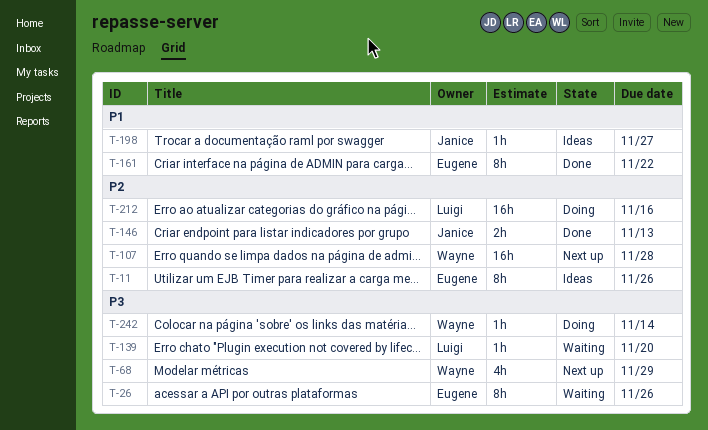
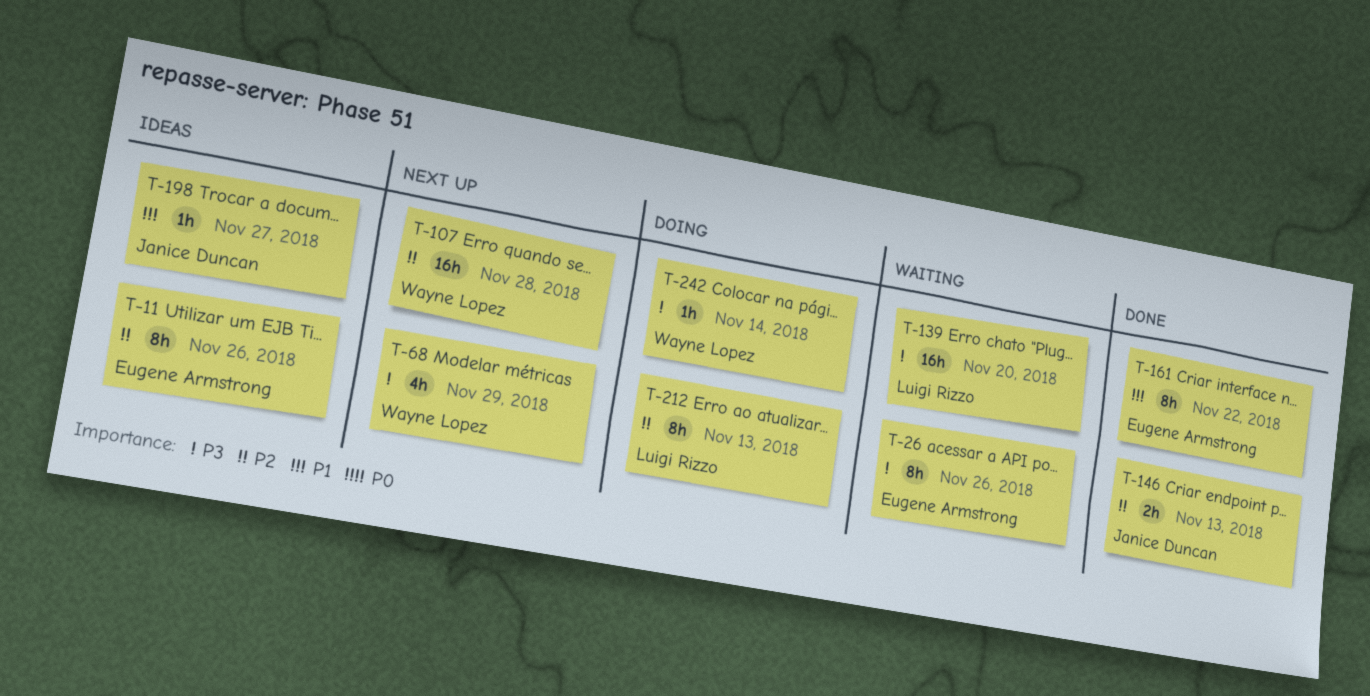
T-139, estimate: 1h -> 16h
T-212, estimate: 16h -> 8h
T-212, due: Nov 16 -> Nov 13

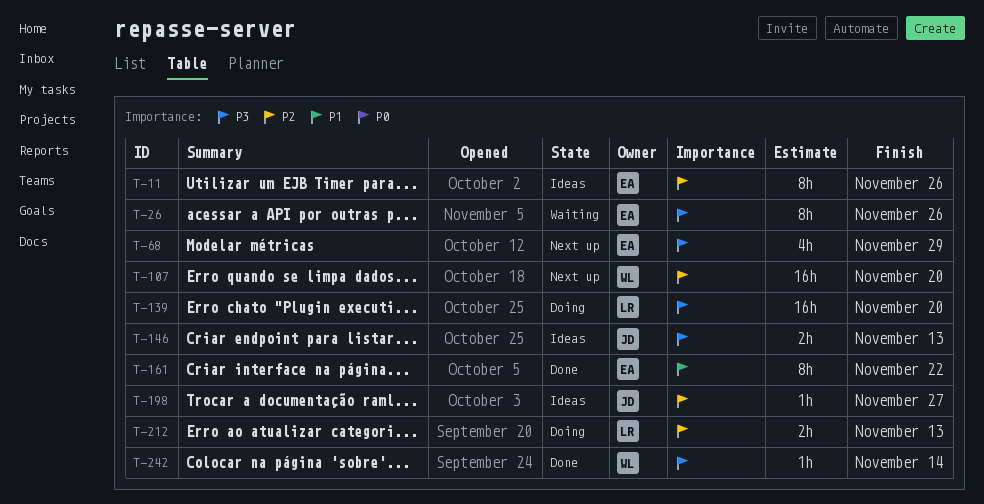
T-68, owner: Wayne Lopez -> Eugene Armstrong
T-107, due: Nov 28 -> Nov 20
T-139, status: Waiting -> Doing
T-146, status: Done -> Ideas
T-146, priority: P2 -> P3
T-198, priority: P1 -> P2
T-212, estimate: 8h -> 2h
T-242, status: Doing -> Done

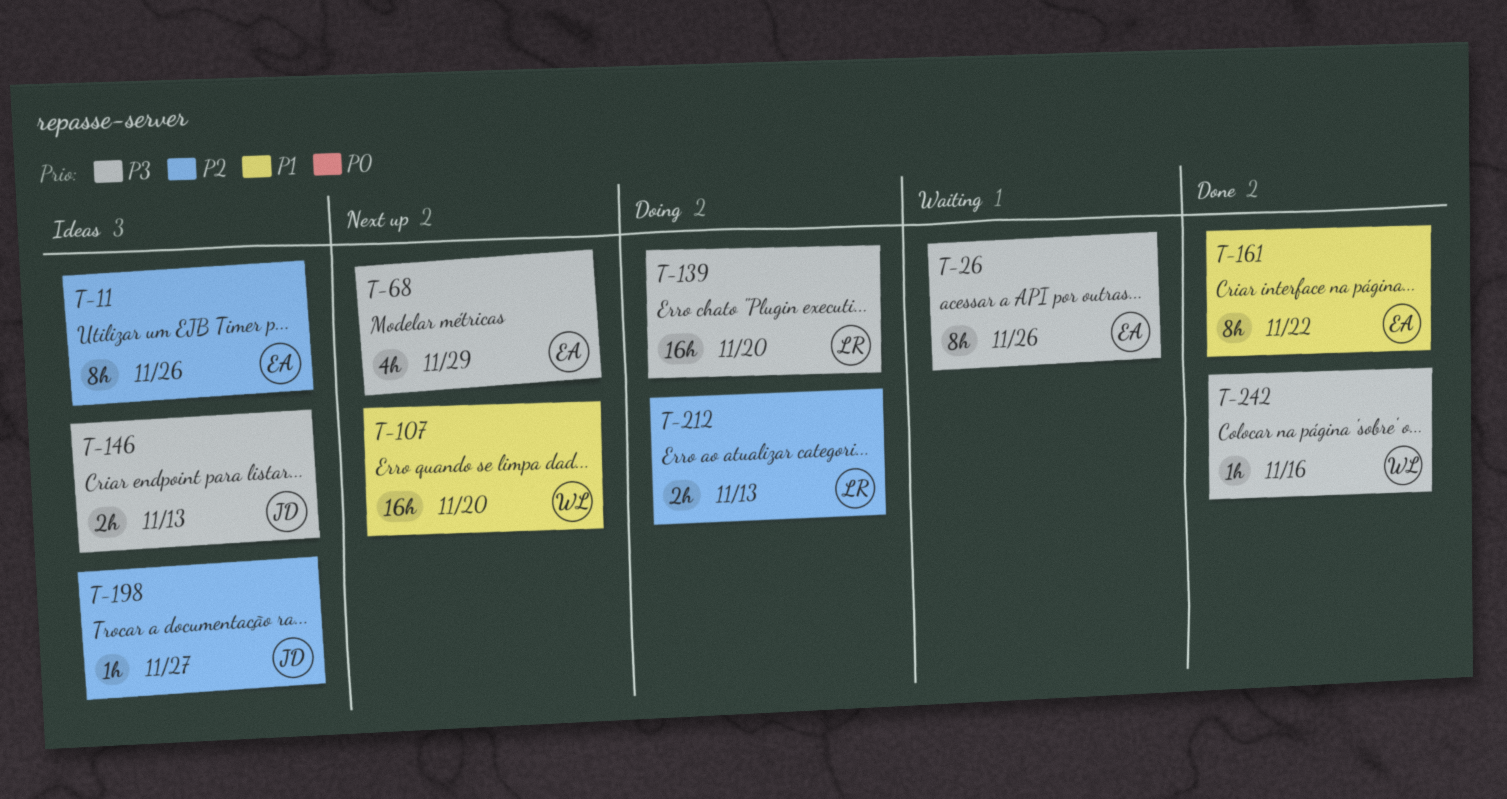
T-107, priority: P2 -> P1
T-242, due: Nov 14 -> Nov 16

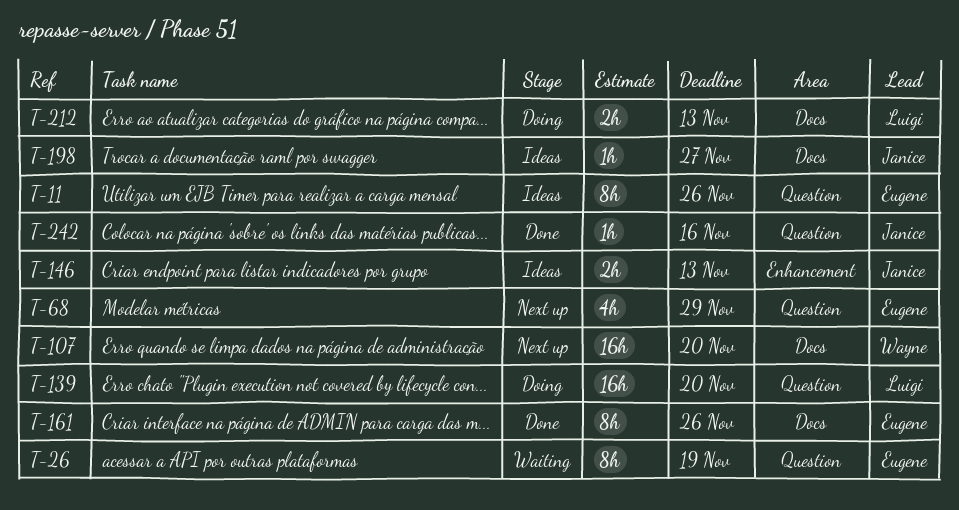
T-26, due: Nov 26 -> Nov 19
T-161, due: Nov 22 -> Nov 26
T-242, owner: Wayne -> Janice

